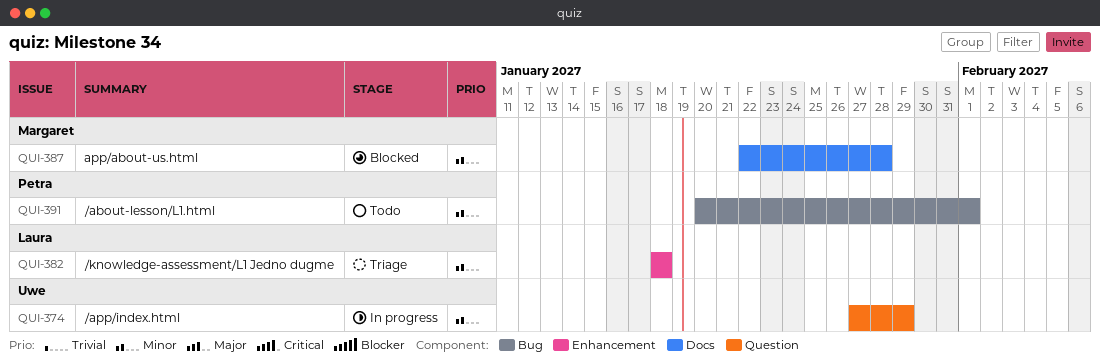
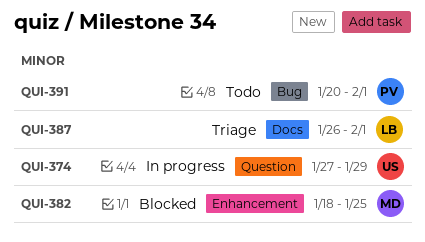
QUI-382, status: Triage -> Blocked
QUI-382, owner: Laura -> Margaret
QUI-382, due: Jan 18 -> Jan 25
QUI-387, status: Blocked -> Triage
QUI-387, owner: Margaret -> Laura
QUI-387, start: Jan 22 -> Jan 26
QUI-387, due: Jan 28 -> Feb 1

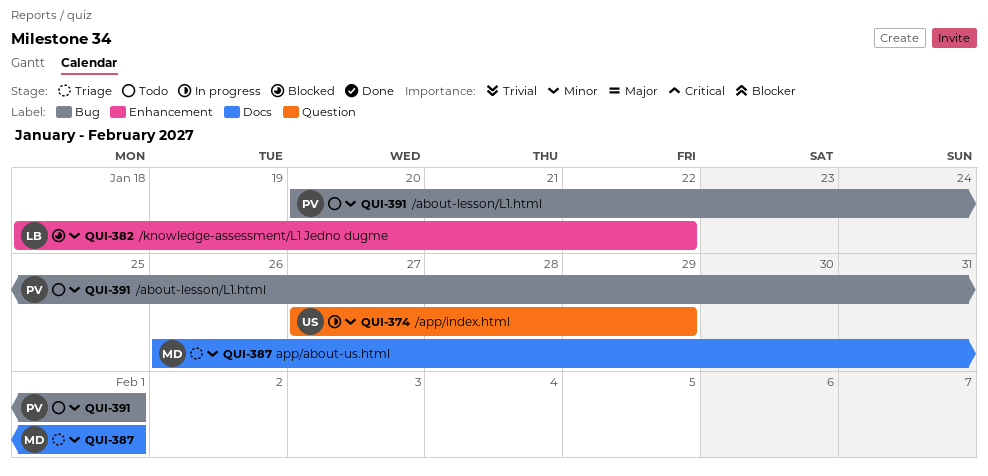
QUI-382, owner: MD -> LB
QUI-382, due: Jan 25 -> Jan 22
QUI-387, owner: LB -> MD

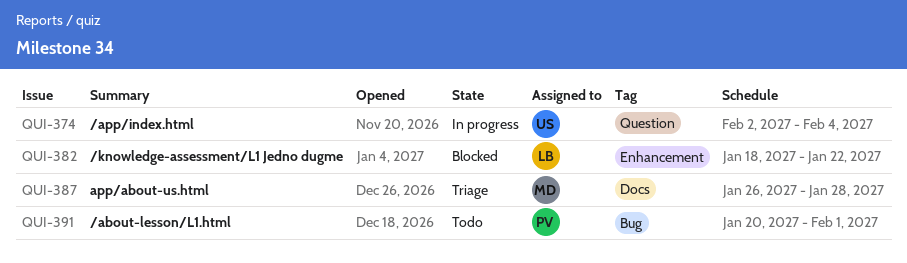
QUI-374, start: Jan 27 -> Feb 2
QUI-374, due: Jan 29 -> Feb 4
QUI-387, due: Feb 1 -> Jan 28

